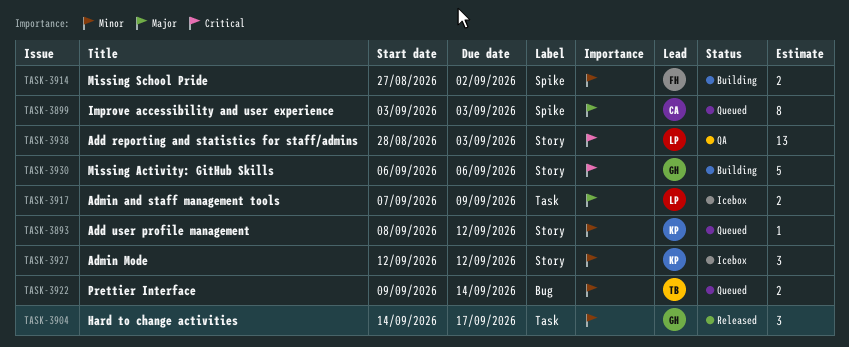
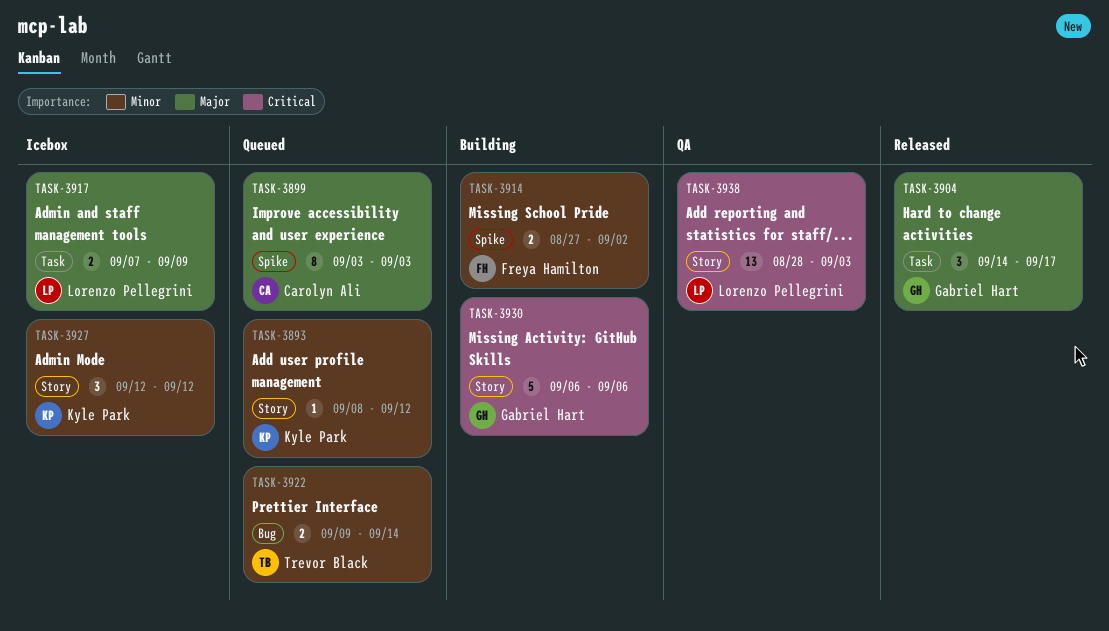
TASK-3904, priority: Minor -> Major

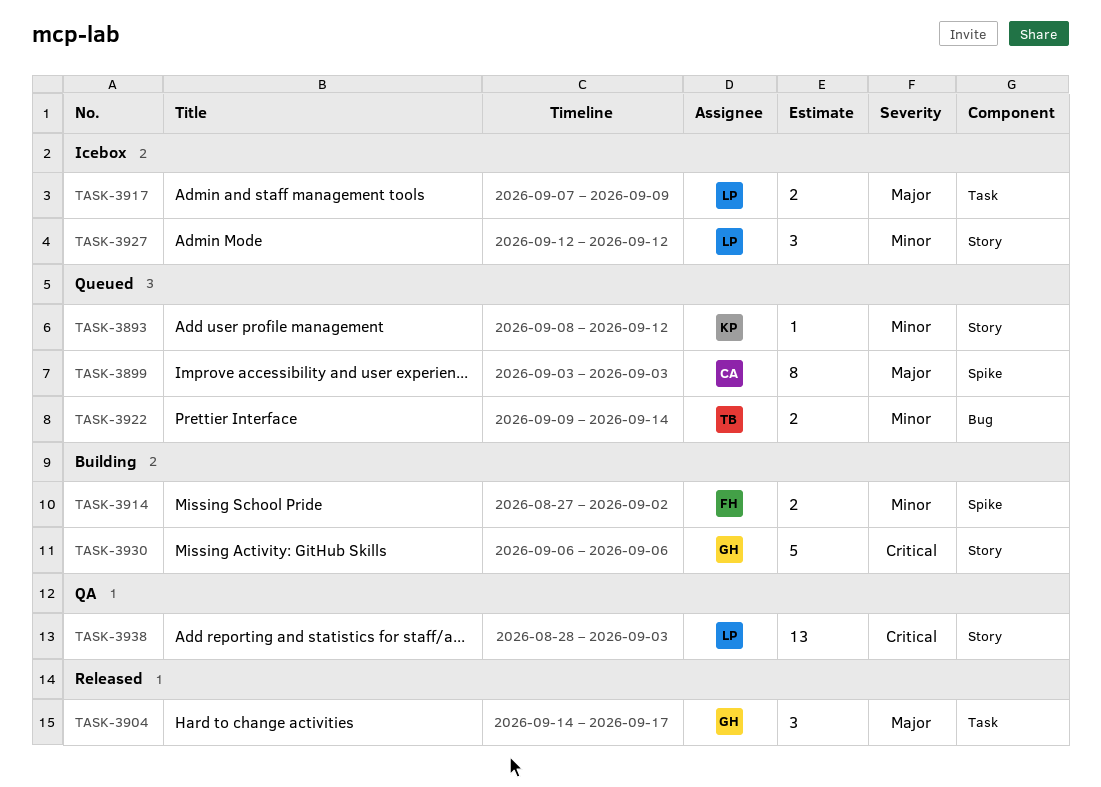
TASK-3927, owner: Kyle Park -> Lorenzo Pellegrini

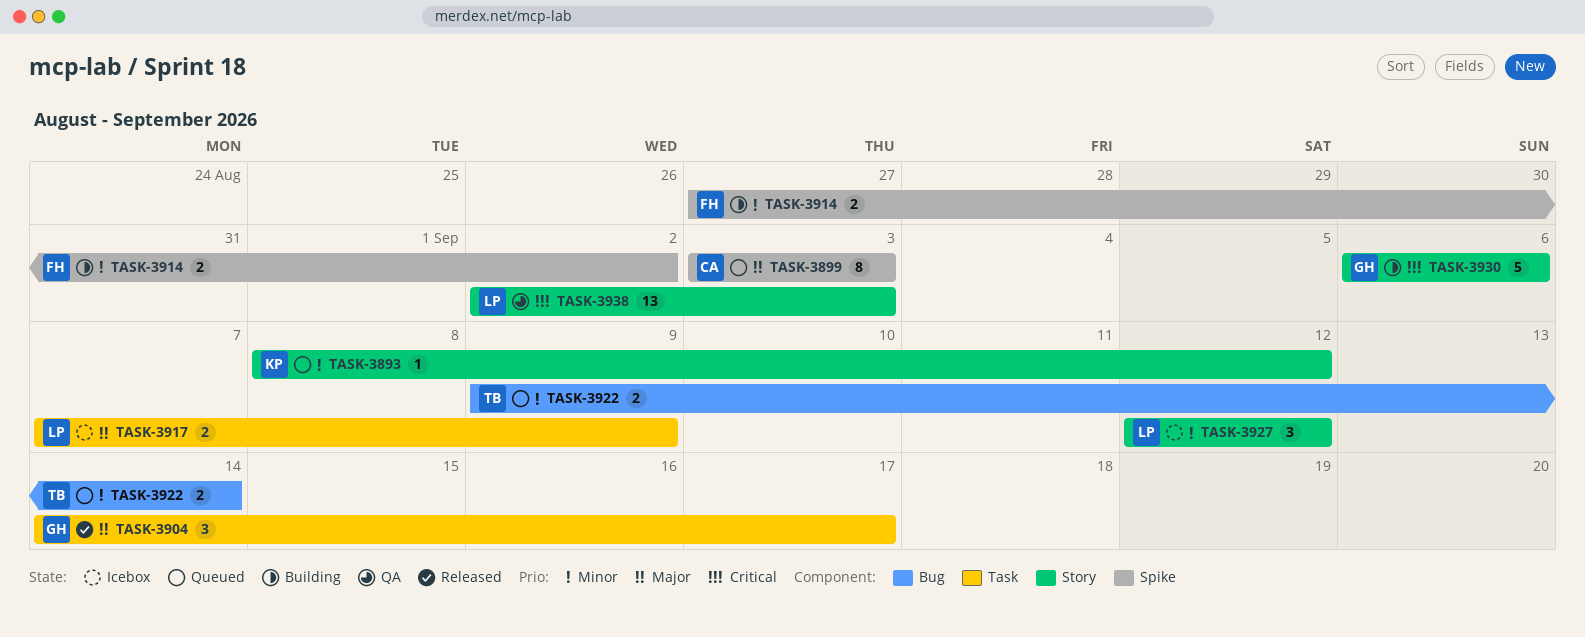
TASK-3938, start: Aug 28 -> Sep 2

